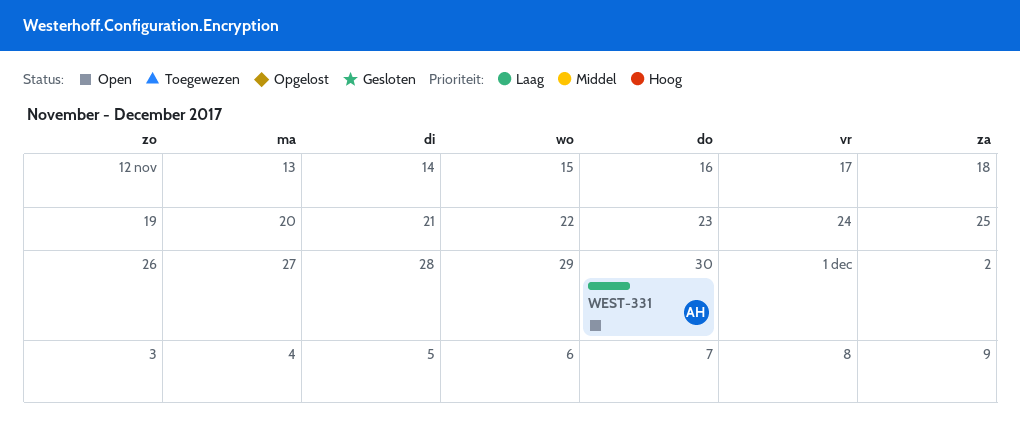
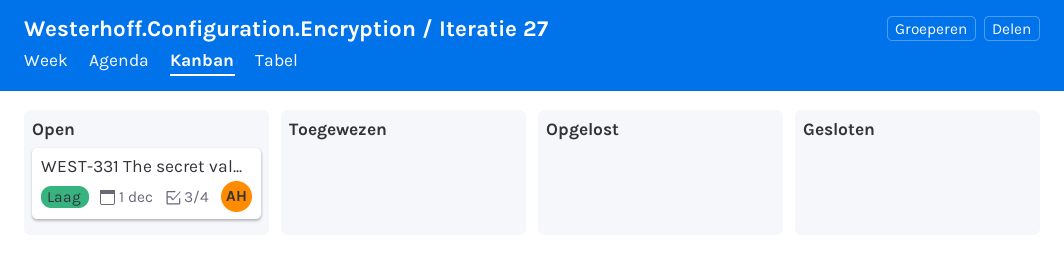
WEST-331, due: Nov 30 -> Dec 1

